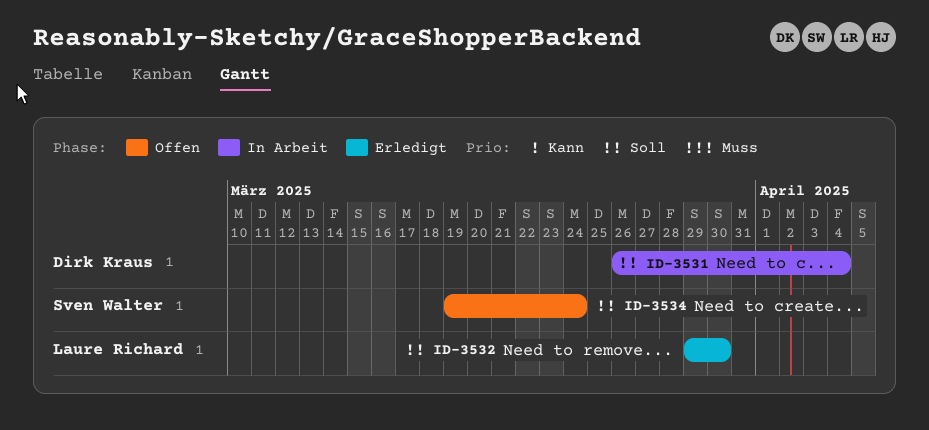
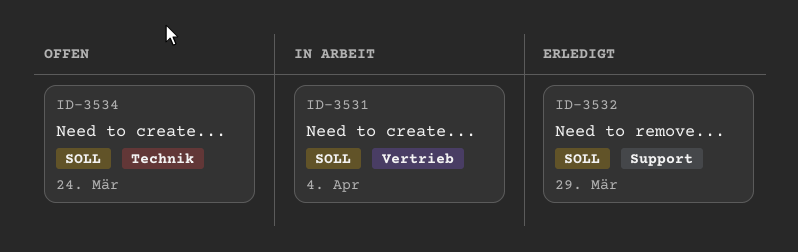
ID-3532, due: Mar 30 -> Mar 29

